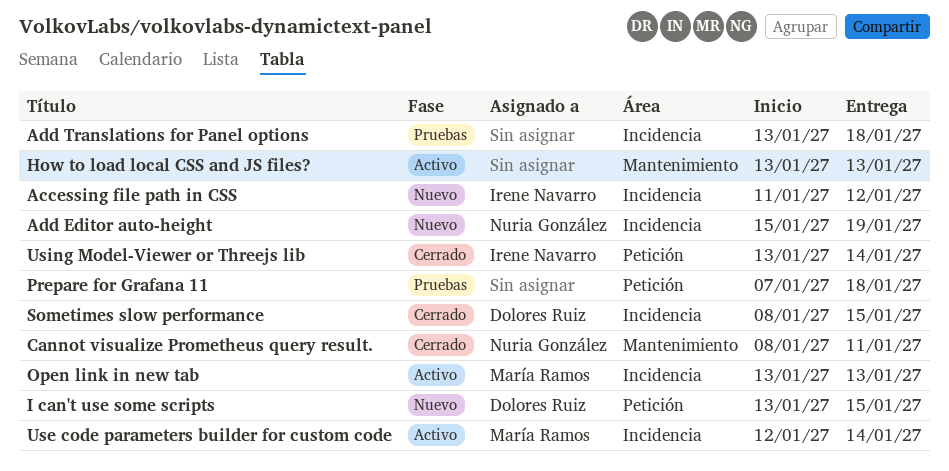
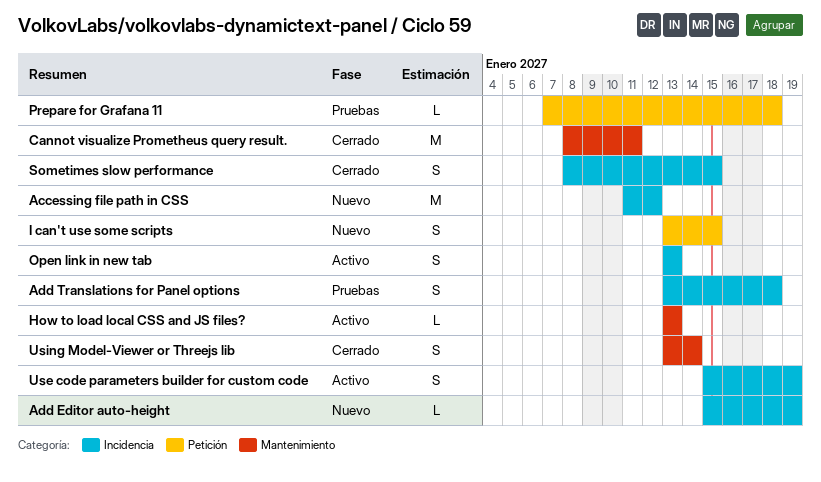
Use code parameters builder for custom code, start: Jan 12 -> Jan 15
Use code parameters builder for custom code, due: Jan 14 -> Jan 19
Using Model-Viewer or Threejs lib, label: Petición -> Mantenimiento

